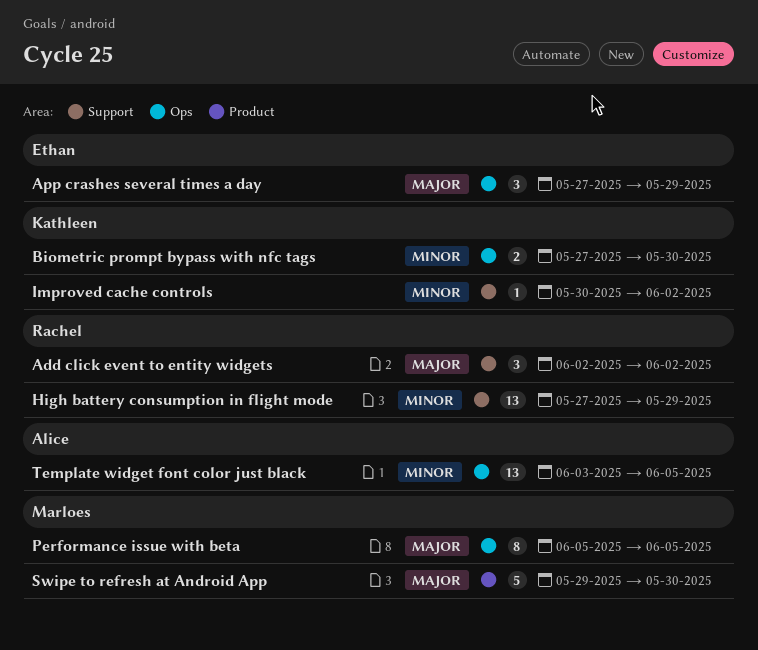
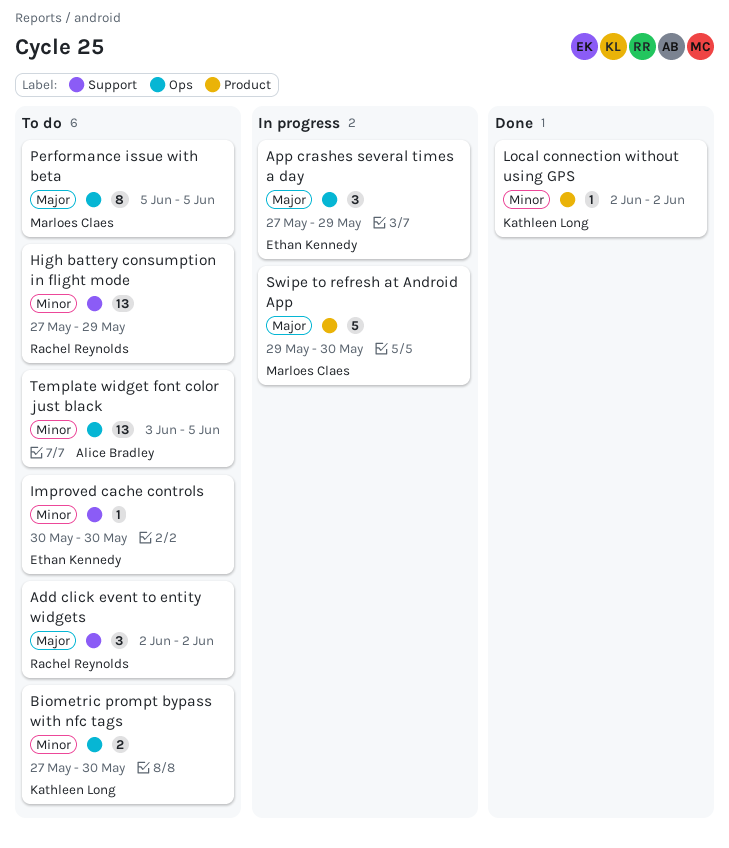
Improved cache controls, owner: Kathleen Long -> Ethan Kennedy
Improved cache controls, due: Jun 2 -> May 30
Local connection without using GPS: none -> present

